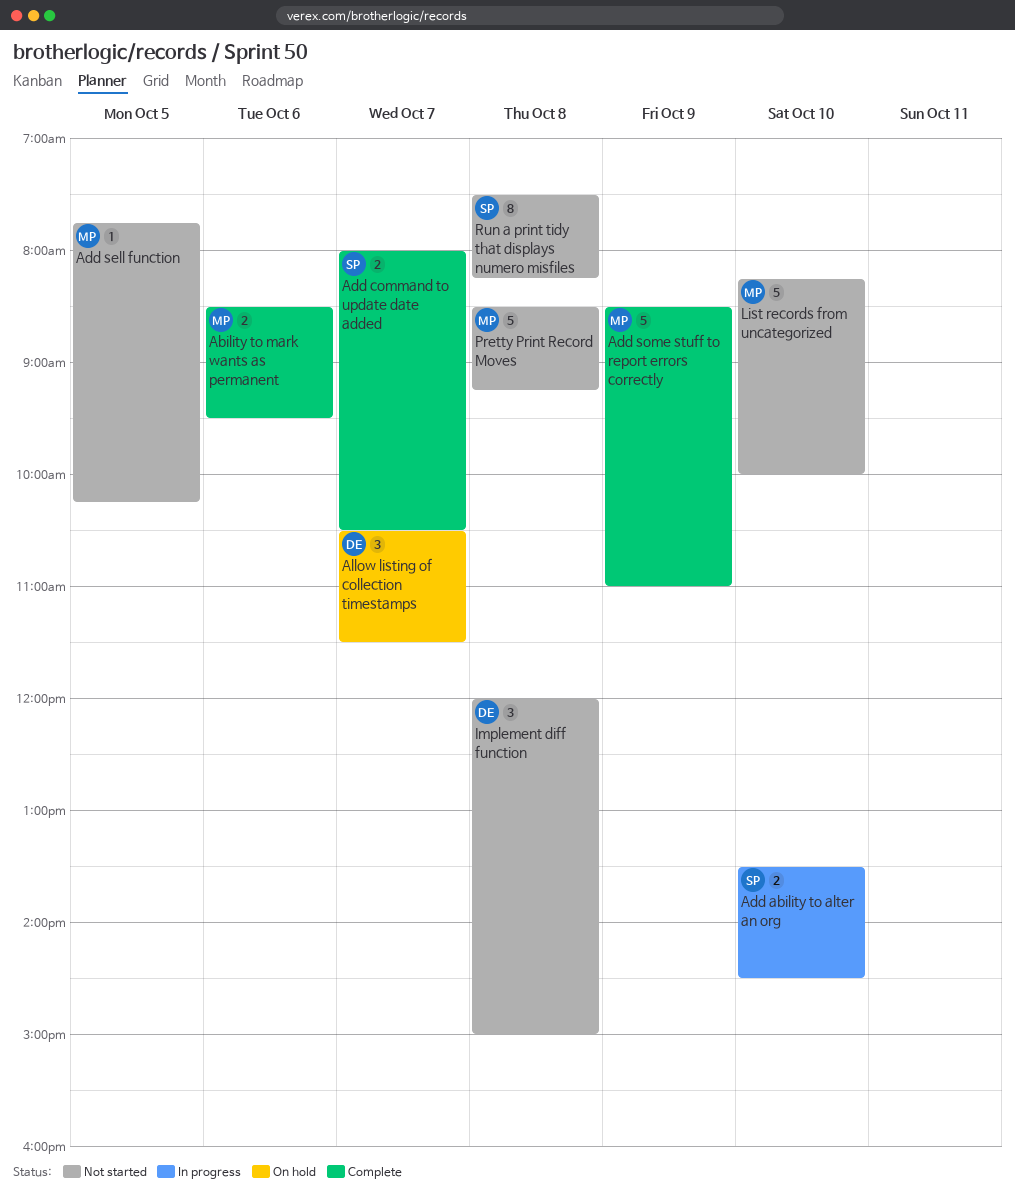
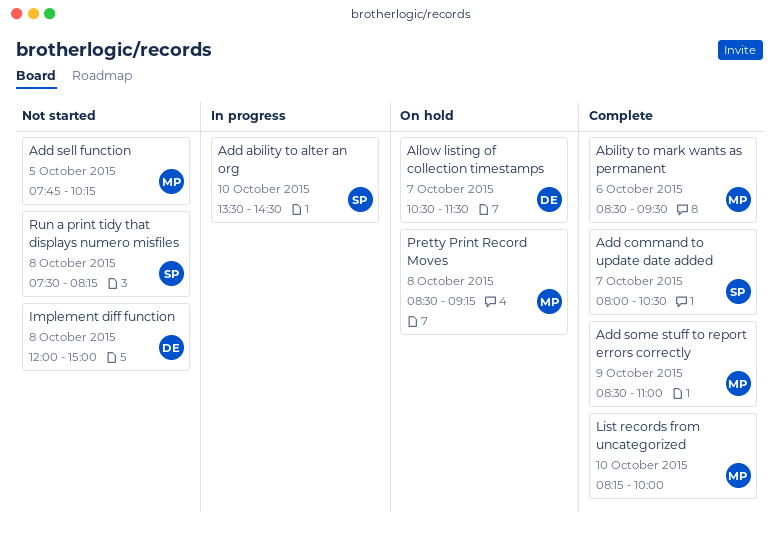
List records from uncategorized, status: Not started -> Complete
Pretty Print Record Moves, status: Not started -> On hold

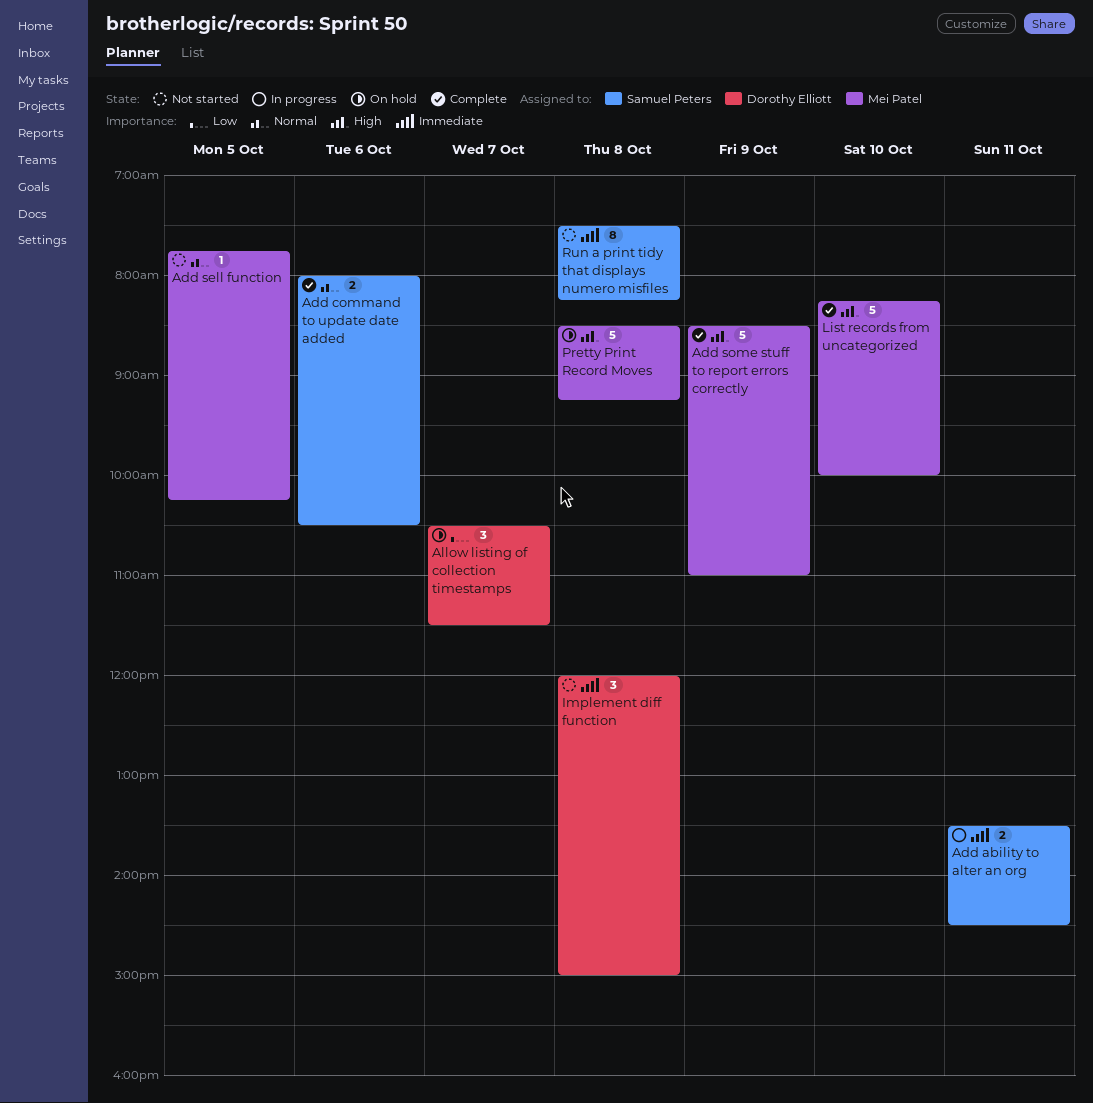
Ability to mark wants as permanent: present -> none
Add ability to alter an org, day: Oct 10 -> Oct 11
Add command to update date added, day: Oct 7 -> Oct 6

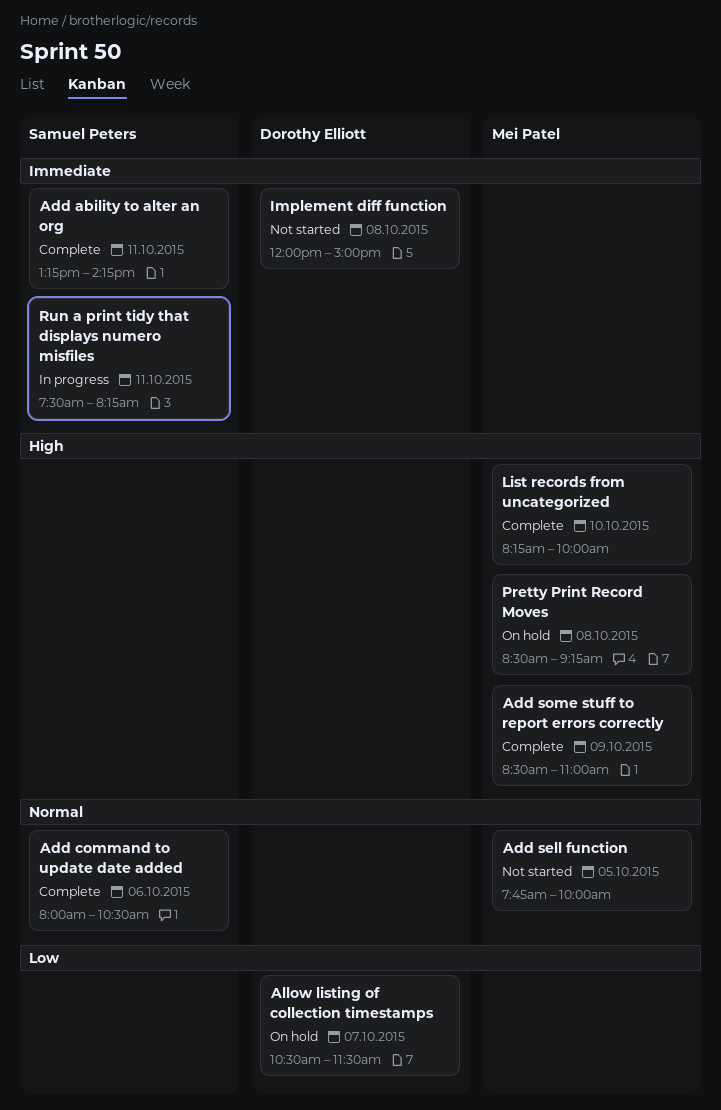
Add ability to alter an org, status: In progress -> Complete
Add ability to alter an org, begins: 13:30 -> 13:15
Add ability to alter an org, ends: 14:30 -> 14:15
Add sell function, ends: 10:15 -> 10:00
Run a print tidy that displays numero misfiles, status: Not started -> In progress
Run a print tidy that displays numero misfiles, day: Oct 8 -> Oct 11

